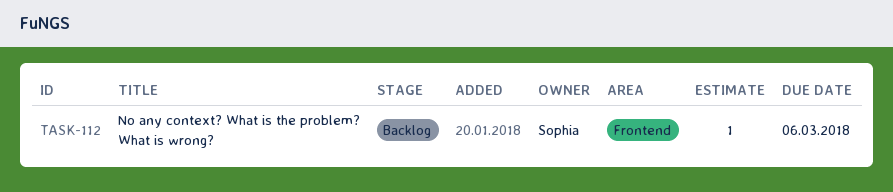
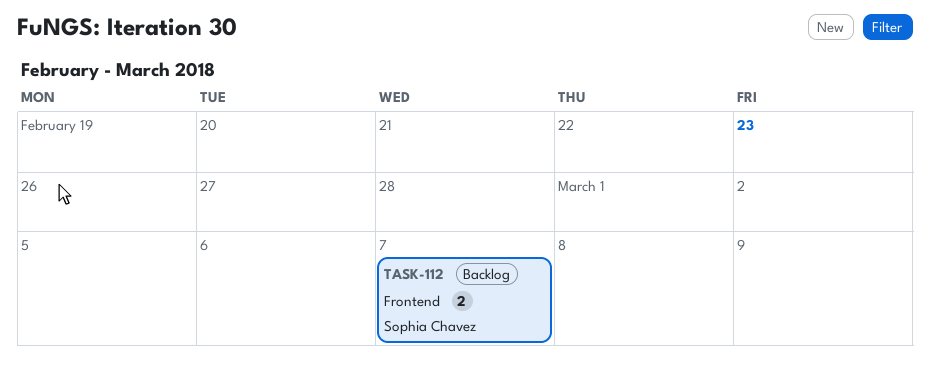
TASK-112, estimate: 1 -> 2
TASK-112, due: Mar 6 -> Mar 7

